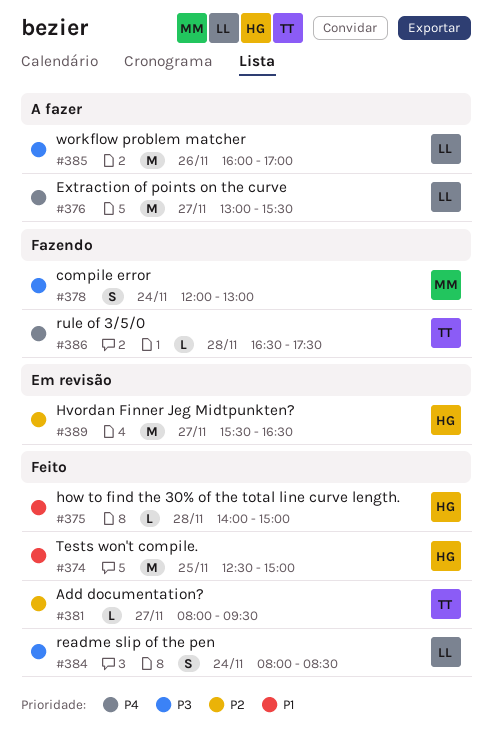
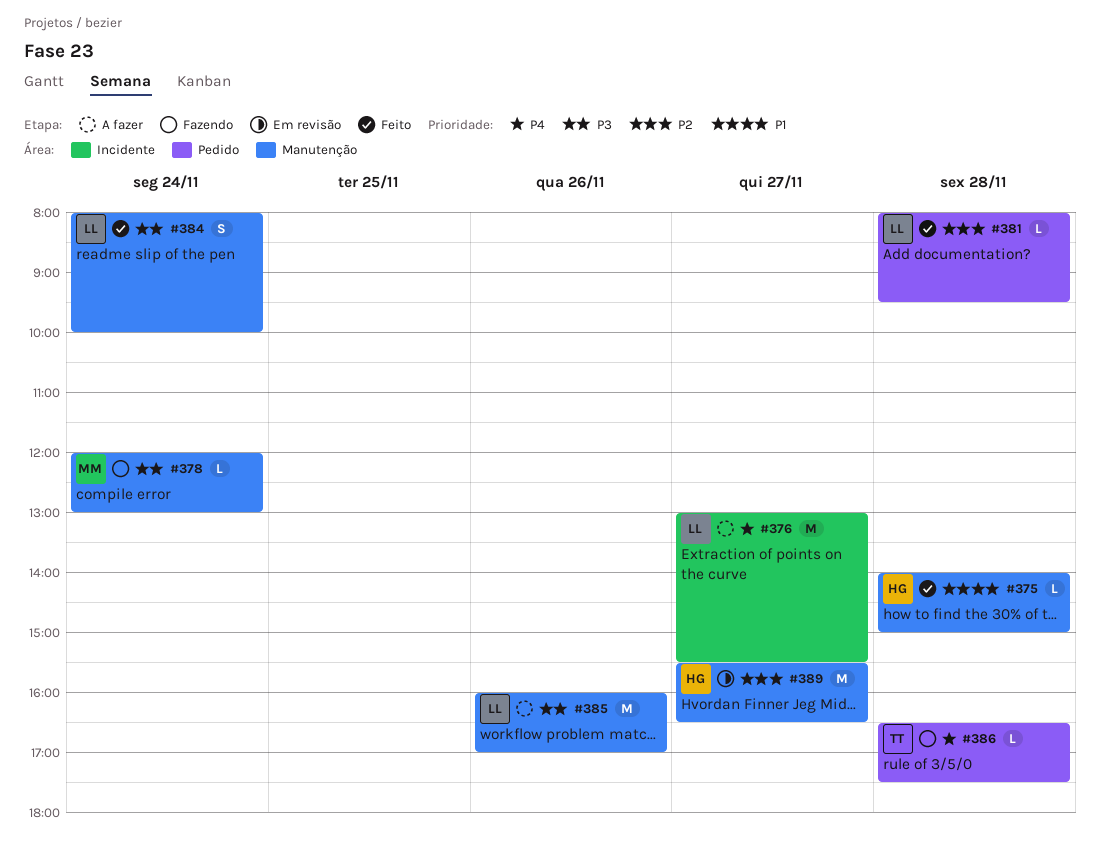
#374: present -> none
#378, estimate: S -> L
#381, owner: TT -> LL
#381, day: Nov 27 -> Nov 28
#384, ends: 08:30 -> 10:00

